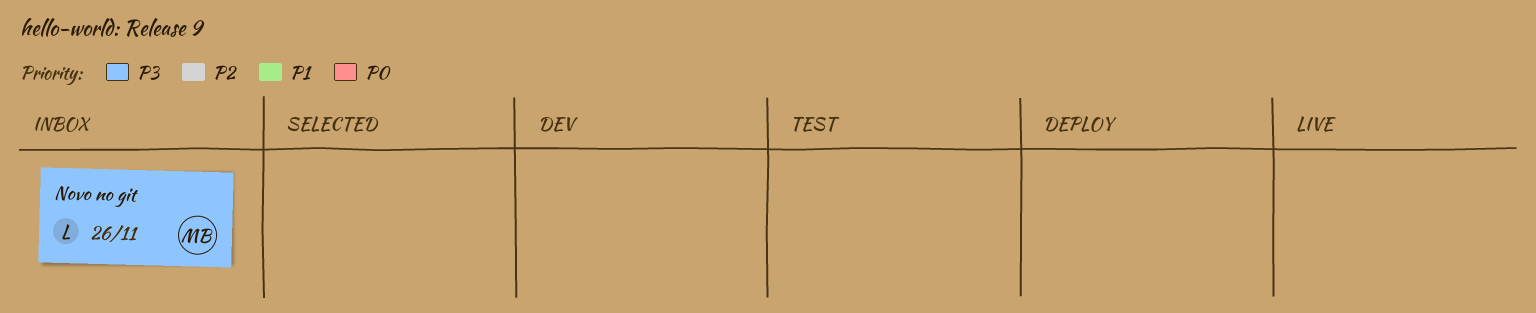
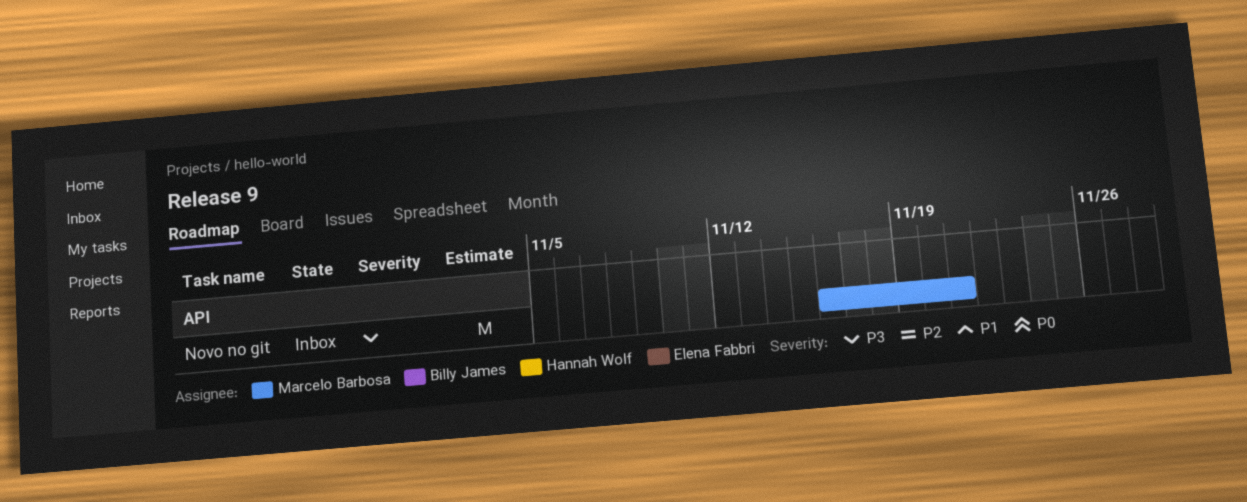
Novo no git, estimate: L -> M
Novo no git, due: Nov 26 -> Nov 21

